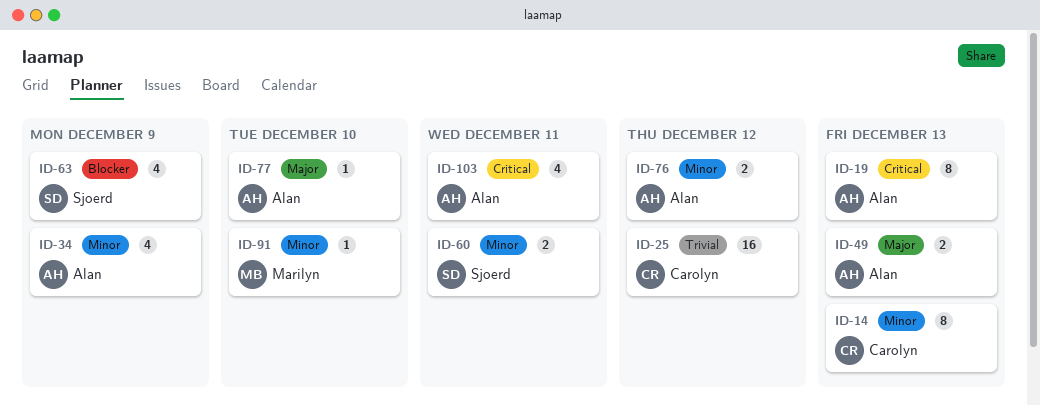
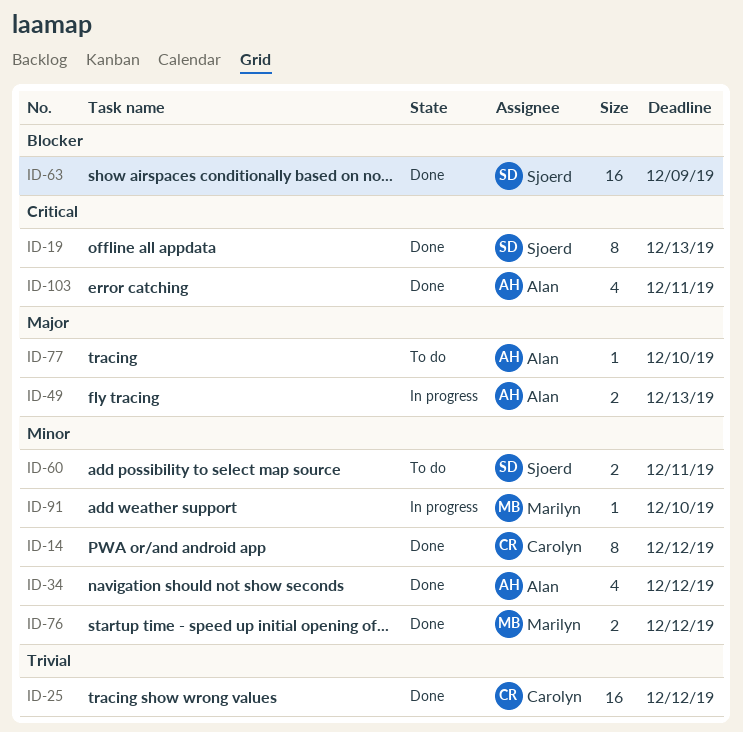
ID-14, due: Dec 13 -> Dec 12
ID-19, owner: Alan -> Sjoerd
ID-34, due: Dec 9 -> Dec 12
ID-63, estimate: 4 -> 16
ID-76, owner: Alan -> Marilyn

